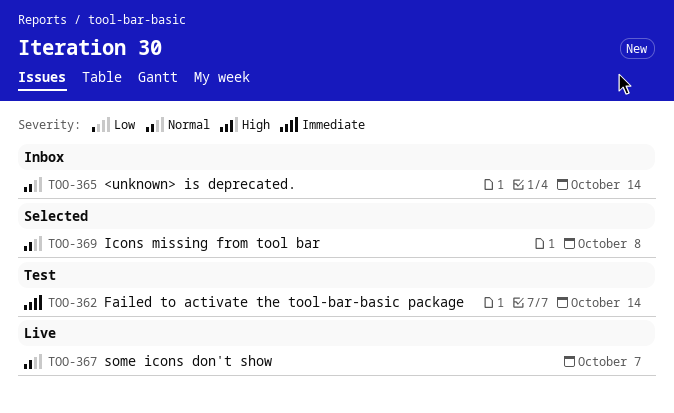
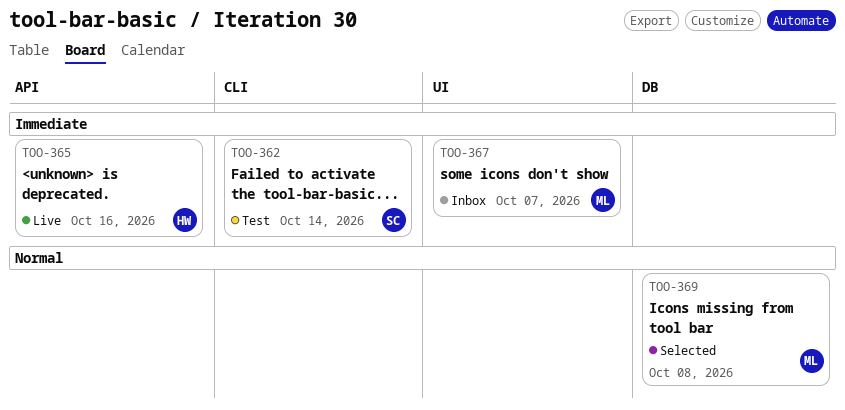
TOO-365, status: Inbox -> Live
TOO-365, priority: Normal -> Immediate
TOO-365, due: Oct 14 -> Oct 16
TOO-367, status: Live -> Inbox
TOO-367, priority: Normal -> Immediate

